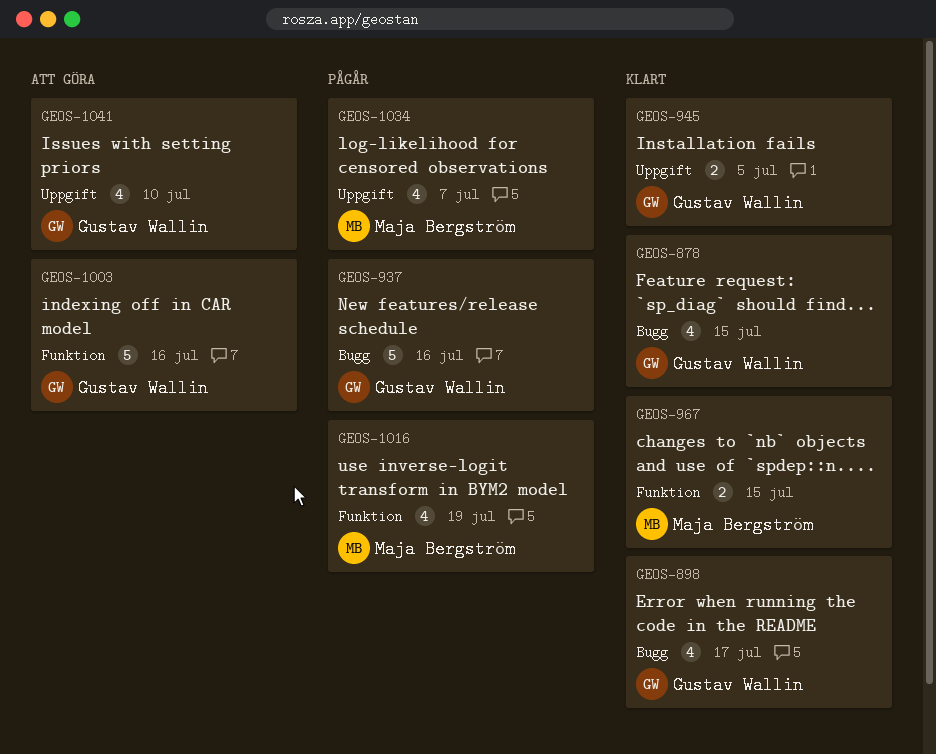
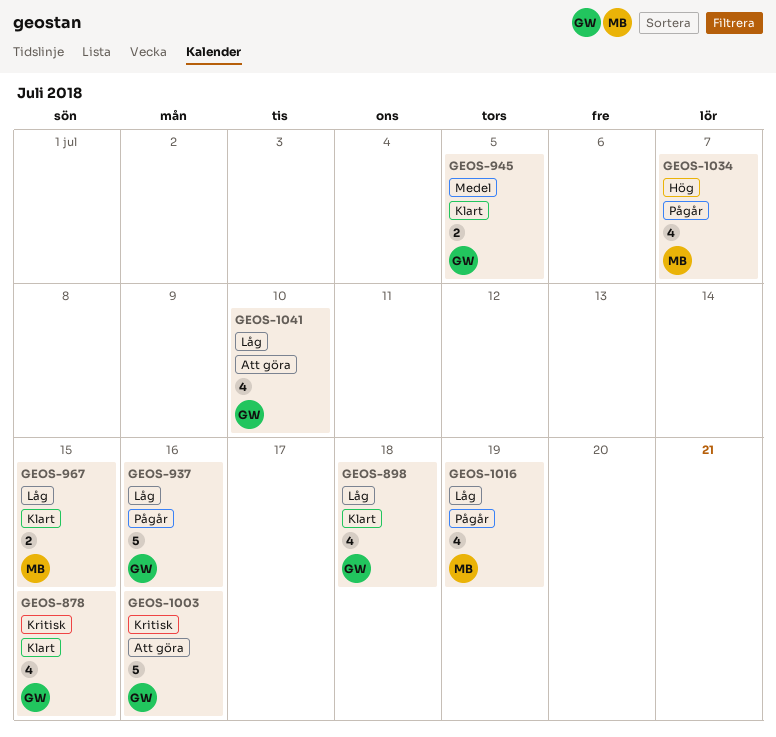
GEOS-898, due: Jul 17 -> Jul 18

